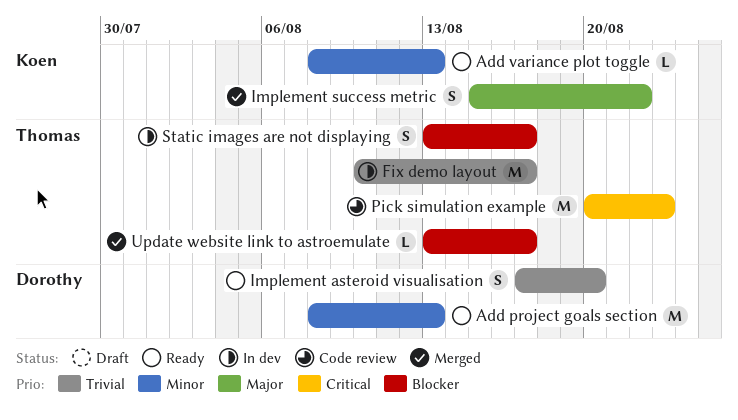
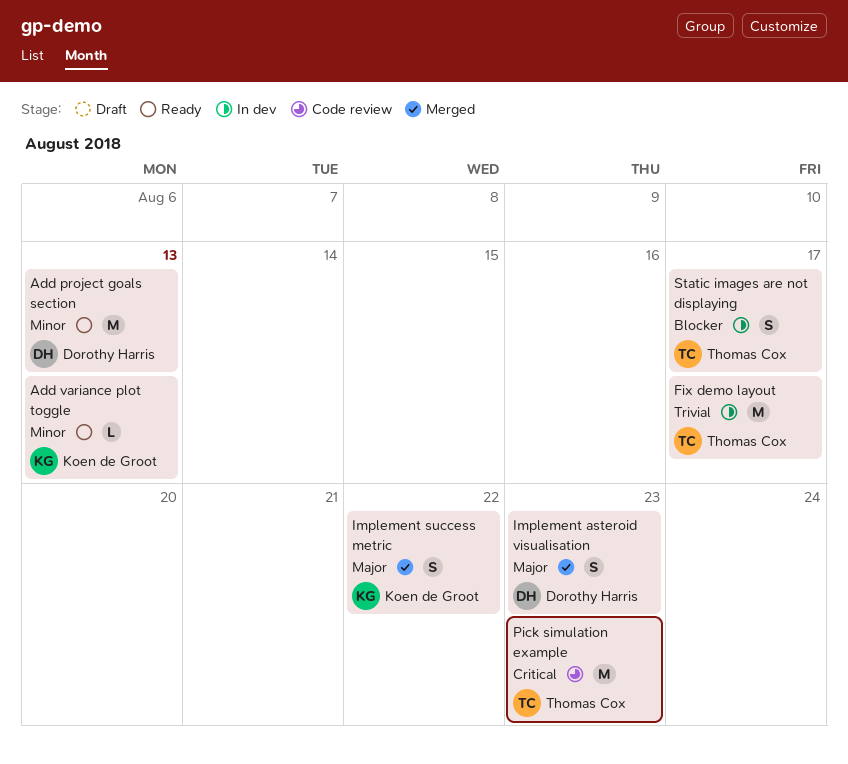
Implement asteroid visualisation, status: Ready -> Merged
Implement asteroid visualisation, priority: Trivial -> Major
Implement asteroid visualisation, due: Aug 20 -> Aug 23
Update website link to astroemulate: present -> none

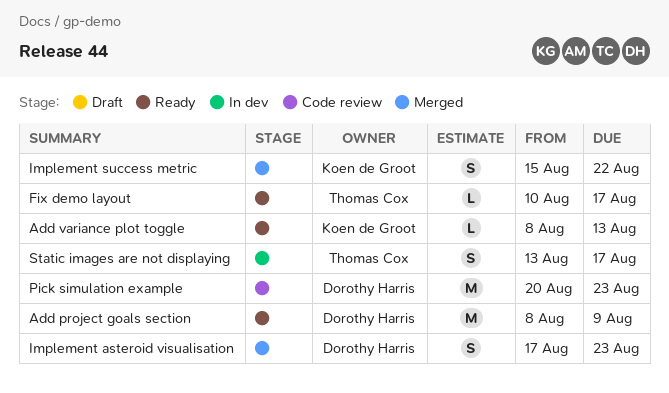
Add project goals section, due: Aug 13 -> Aug 9
Fix demo layout, status: In dev -> Ready
Fix demo layout, estimate: M -> L
Pick simulation example, owner: Thomas Cox -> Dorothy Harris

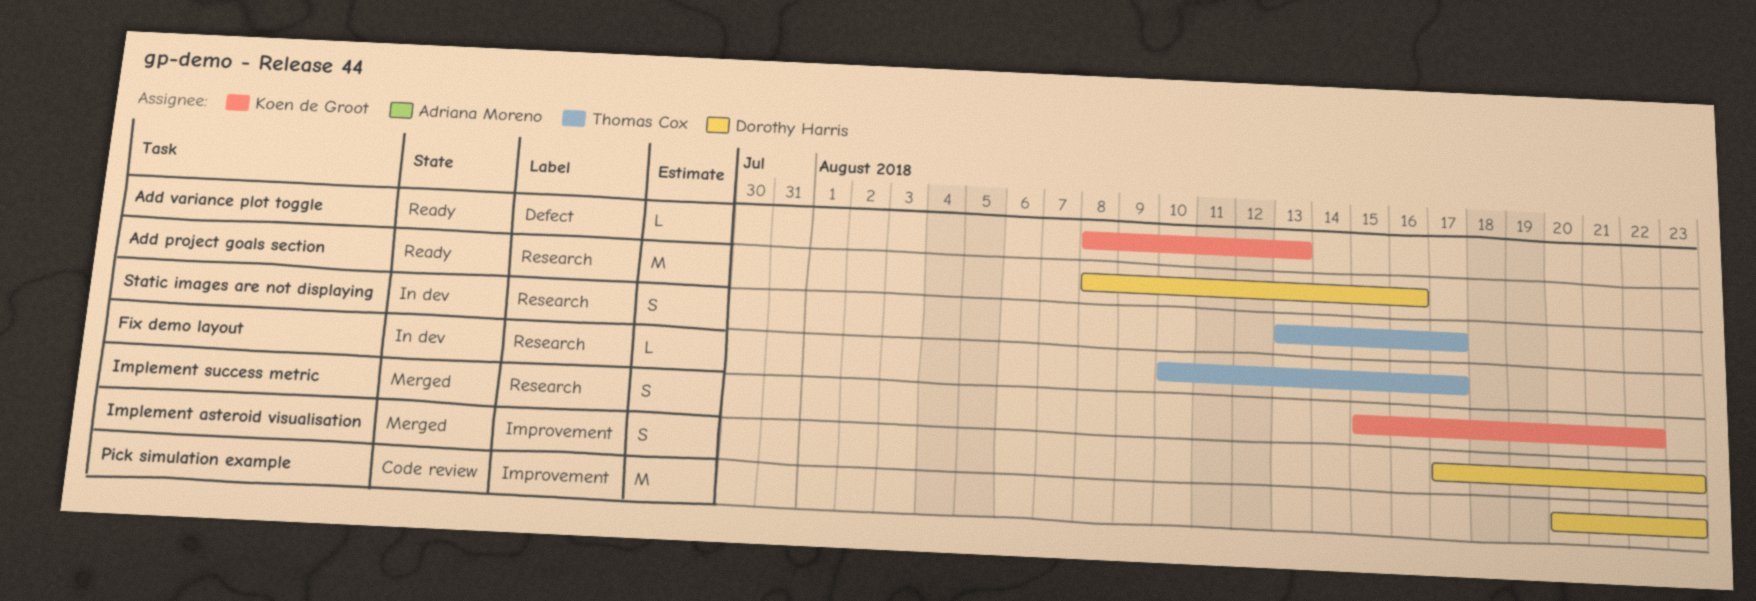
Add project goals section, due: Aug 9 -> Aug 16
Fix demo layout, status: Ready -> In dev

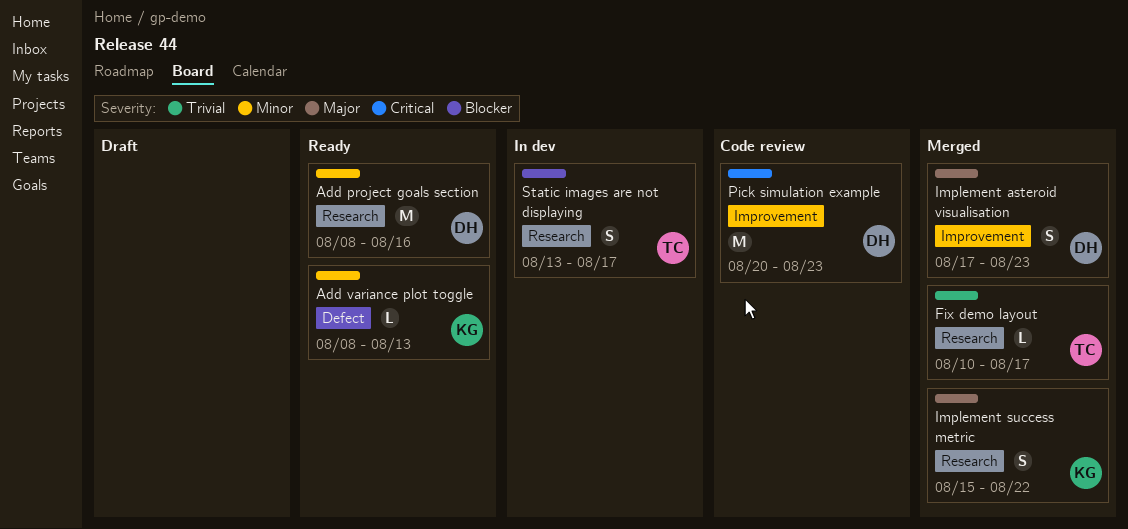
Fix demo layout, status: In dev -> Merged

